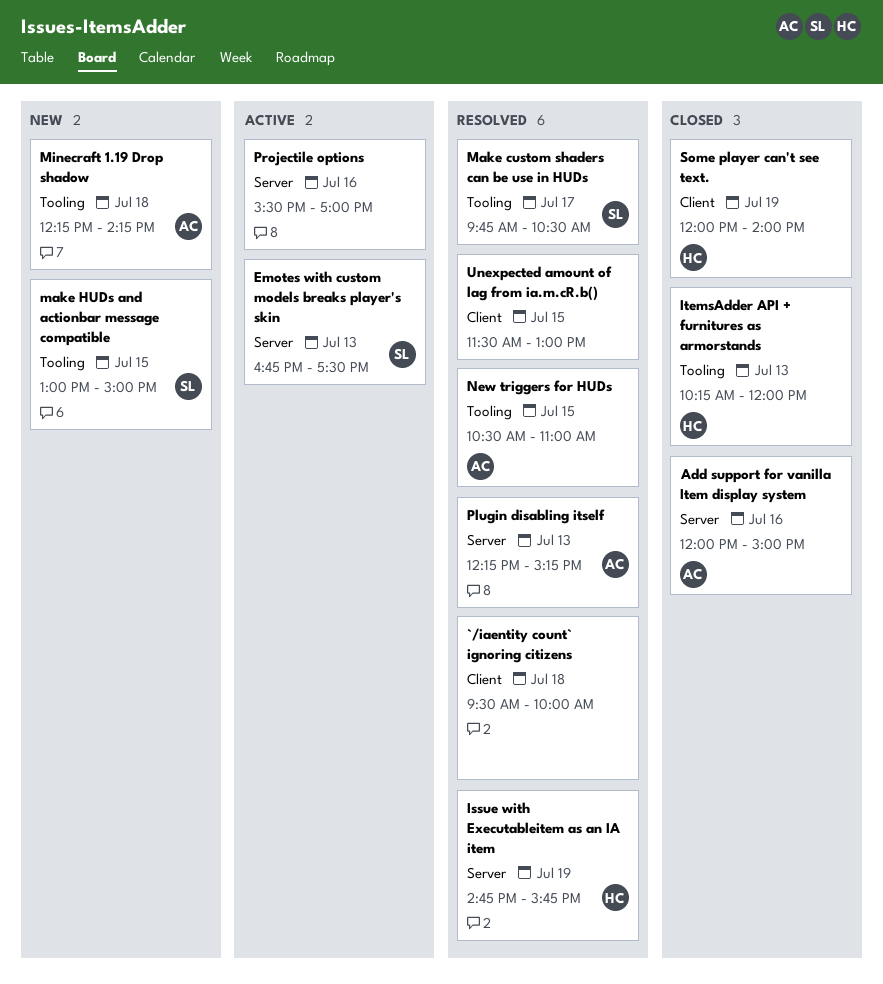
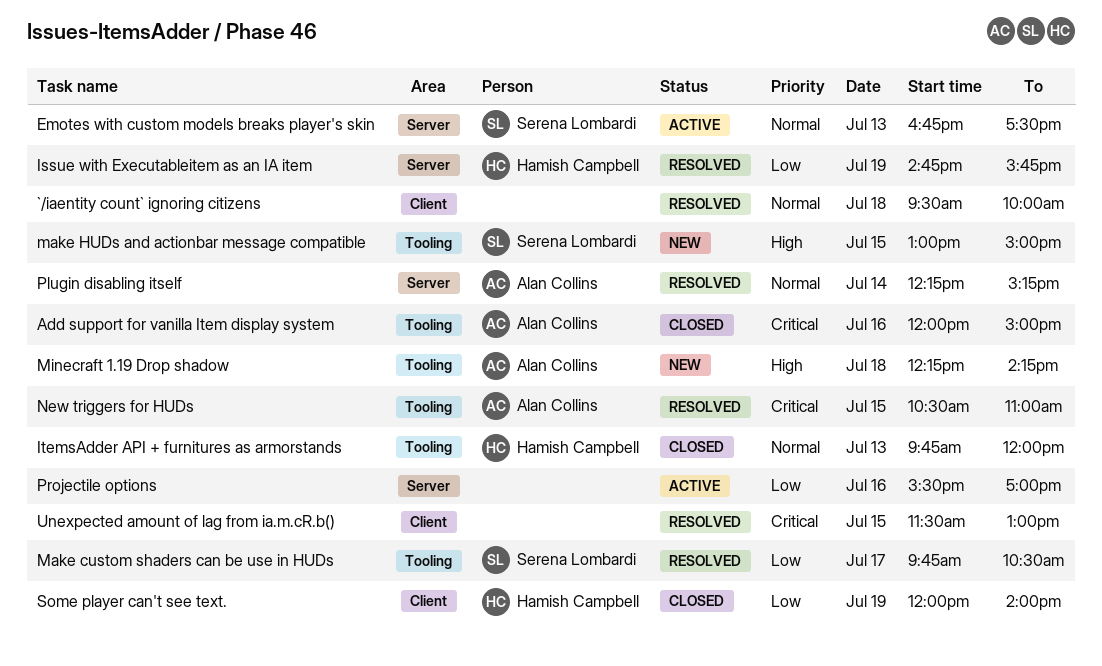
Add support for vanilla Item display system, label: Server -> Tooling
ItemsAdder API + furnitures as armorstands, begins: 10:15 -> 09:45
Plugin disabling itself, day: Jul 13 -> Jul 14

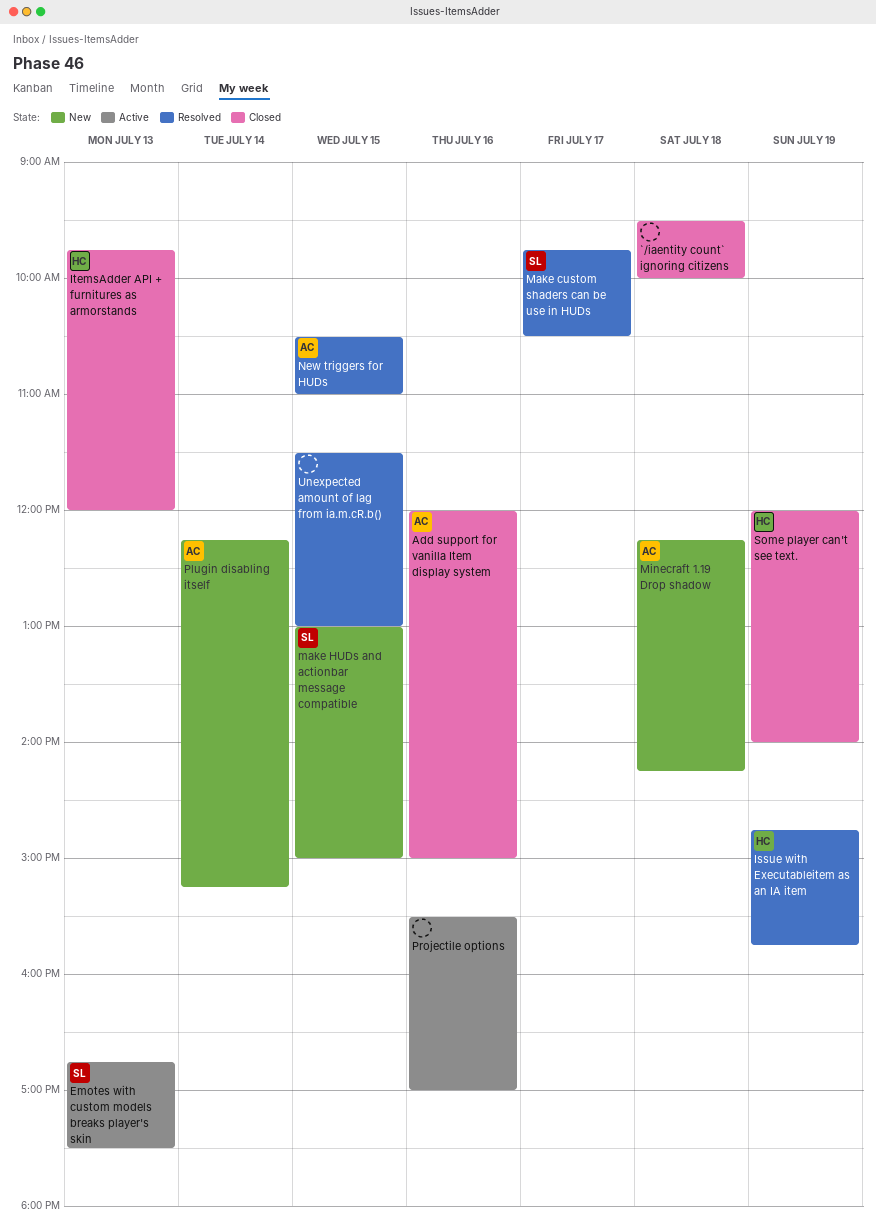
`/iaentity count` ignoring citizens, status: Resolved -> Closed
Plugin disabling itself, status: Resolved -> New

